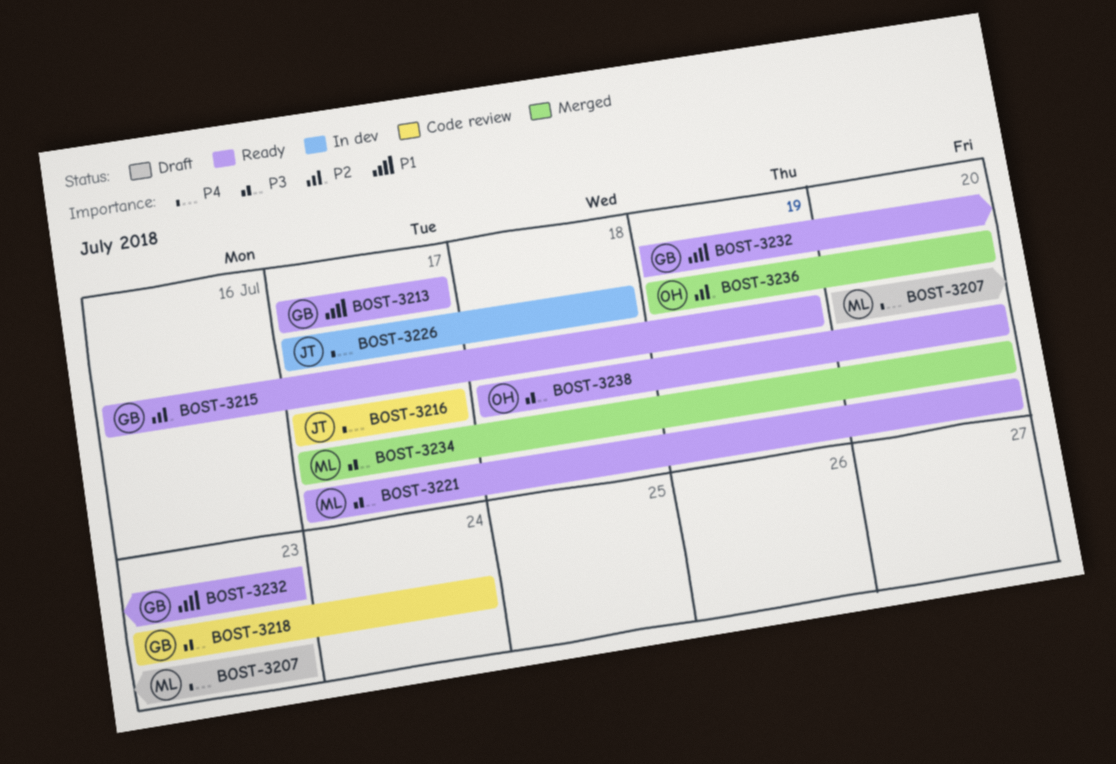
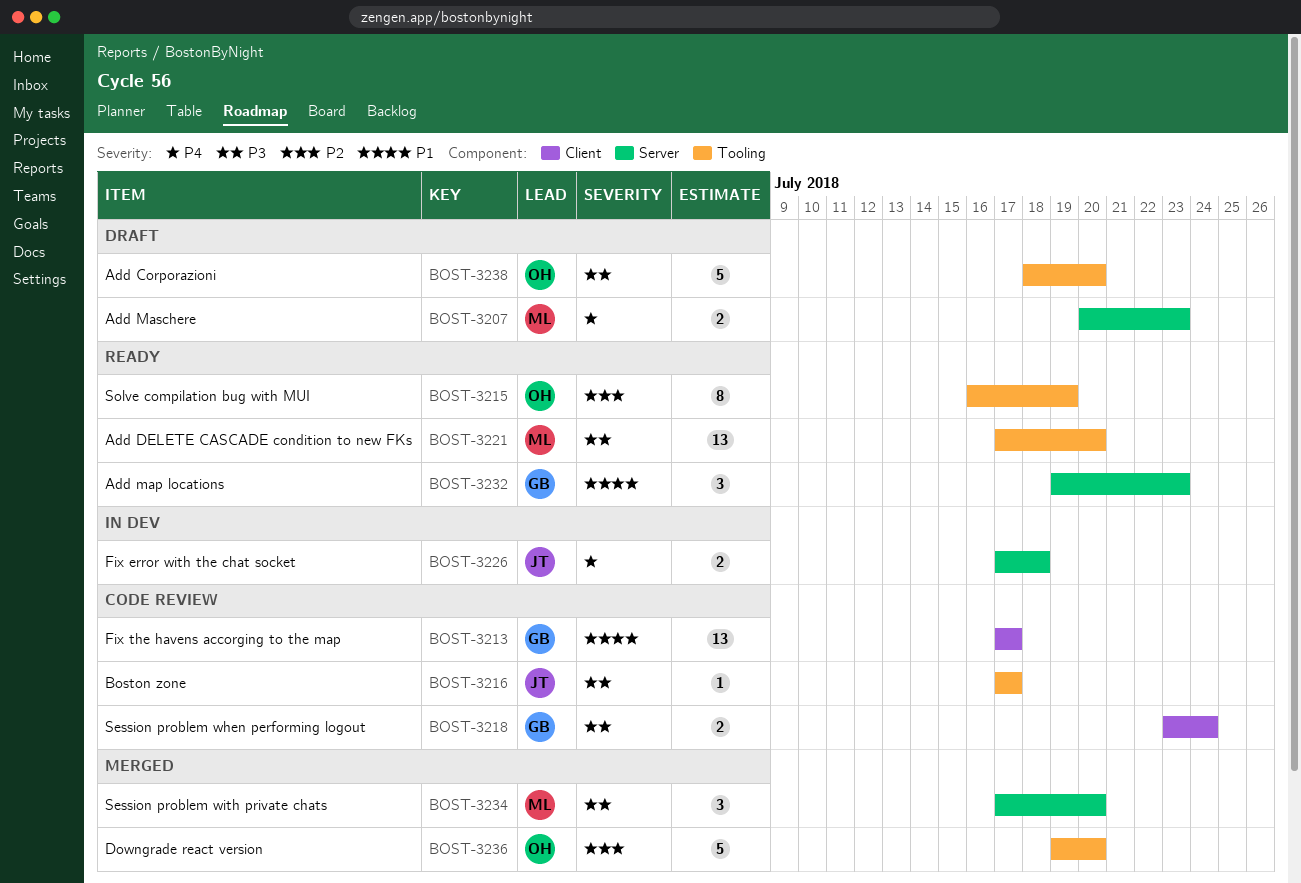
BOST-3213, status: Ready -> Code review
BOST-3215, owner: GB -> OH
BOST-3216, priority: P4 -> P3
BOST-3238, status: Ready -> Draft

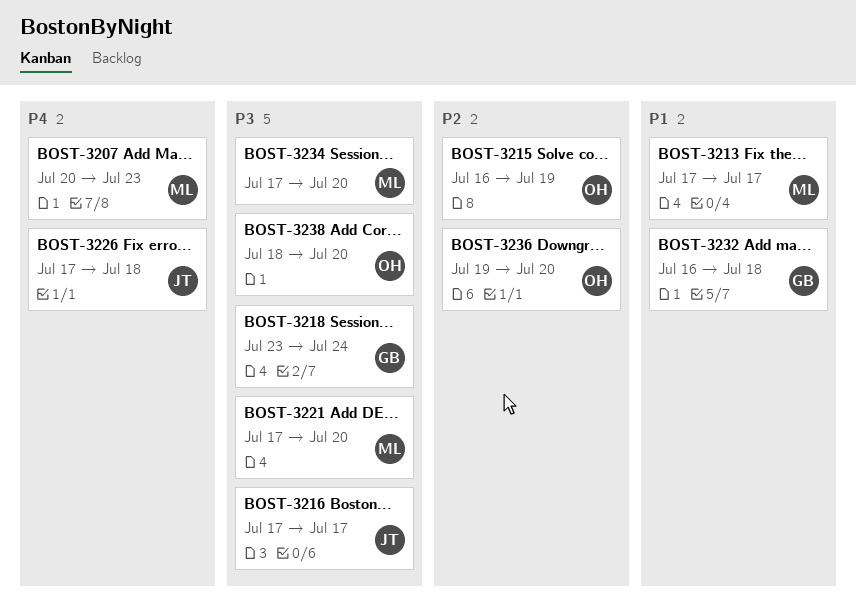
BOST-3213, owner: GB -> ML
BOST-3232, start: Jul 19 -> Jul 16
BOST-3232, due: Jul 23 -> Jul 18

